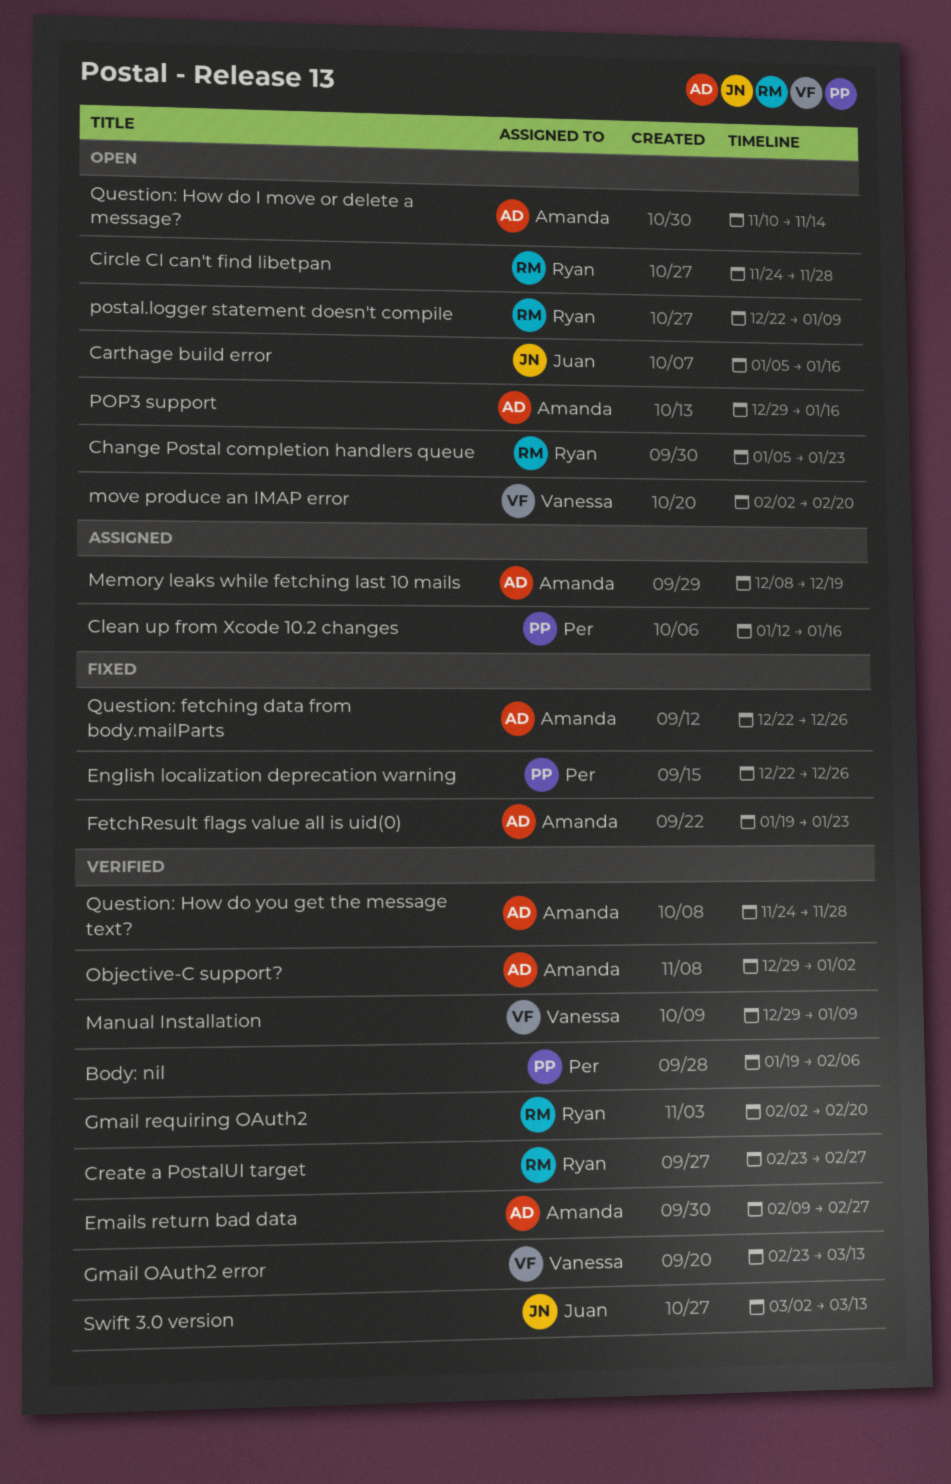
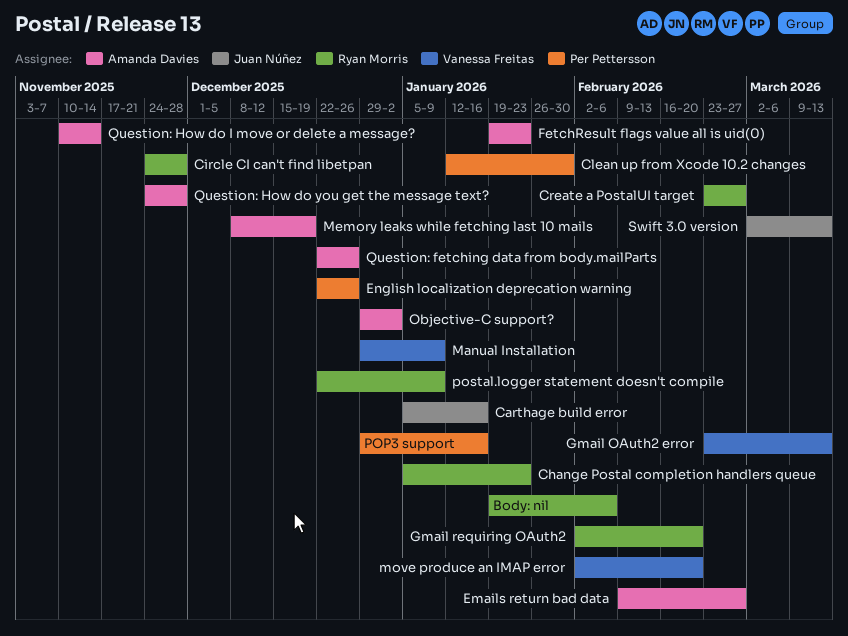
Body: nil, owner: Per Pettersson -> Ryan Morris
Clean up from Xcode 10.2 changes, due: Jan 16 -> Jan 30
POP3 support, owner: Amanda Davies -> Per Pettersson

